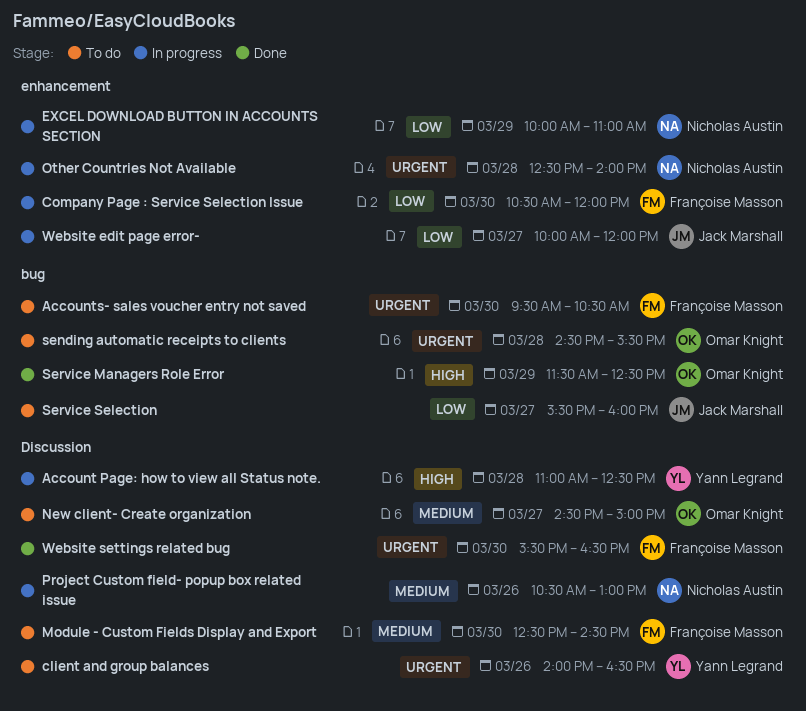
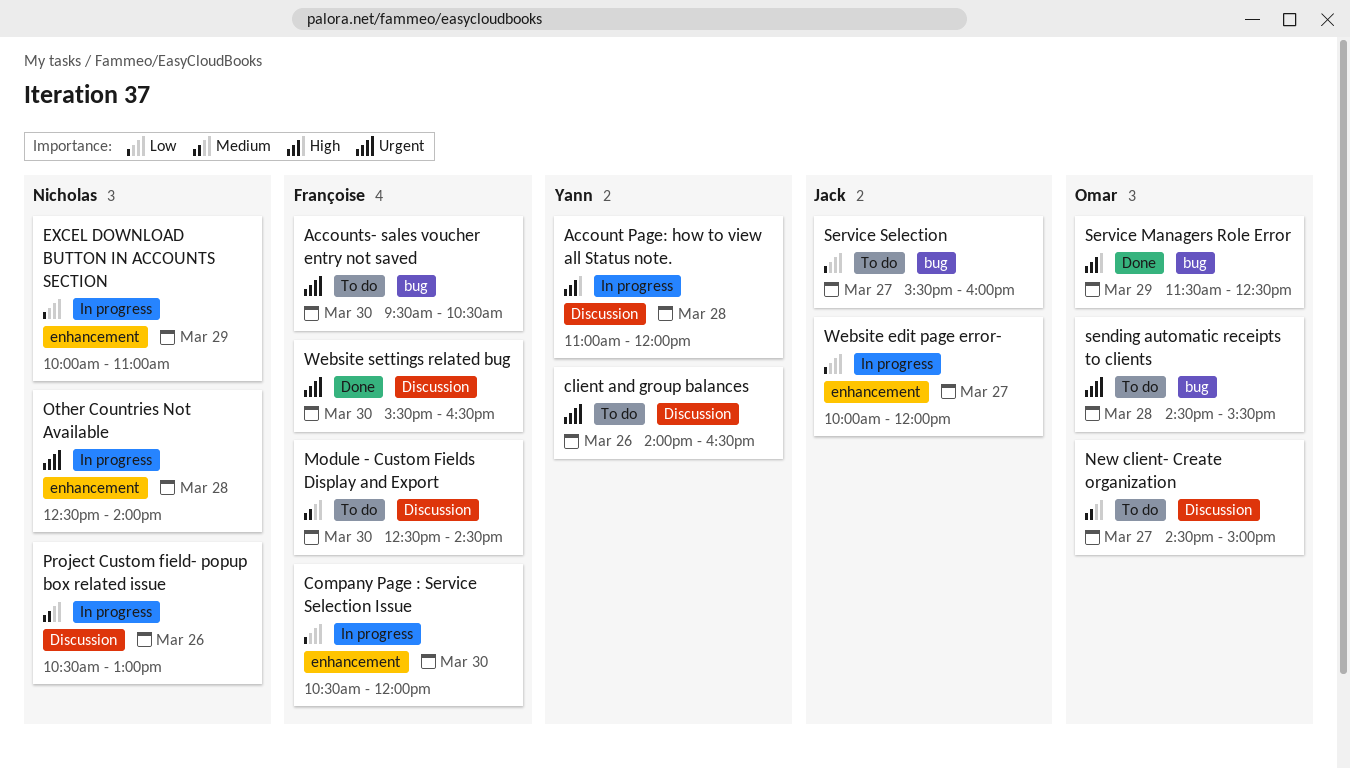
Account Page: how to view all Status note., ends: 12:30 -> 12:00

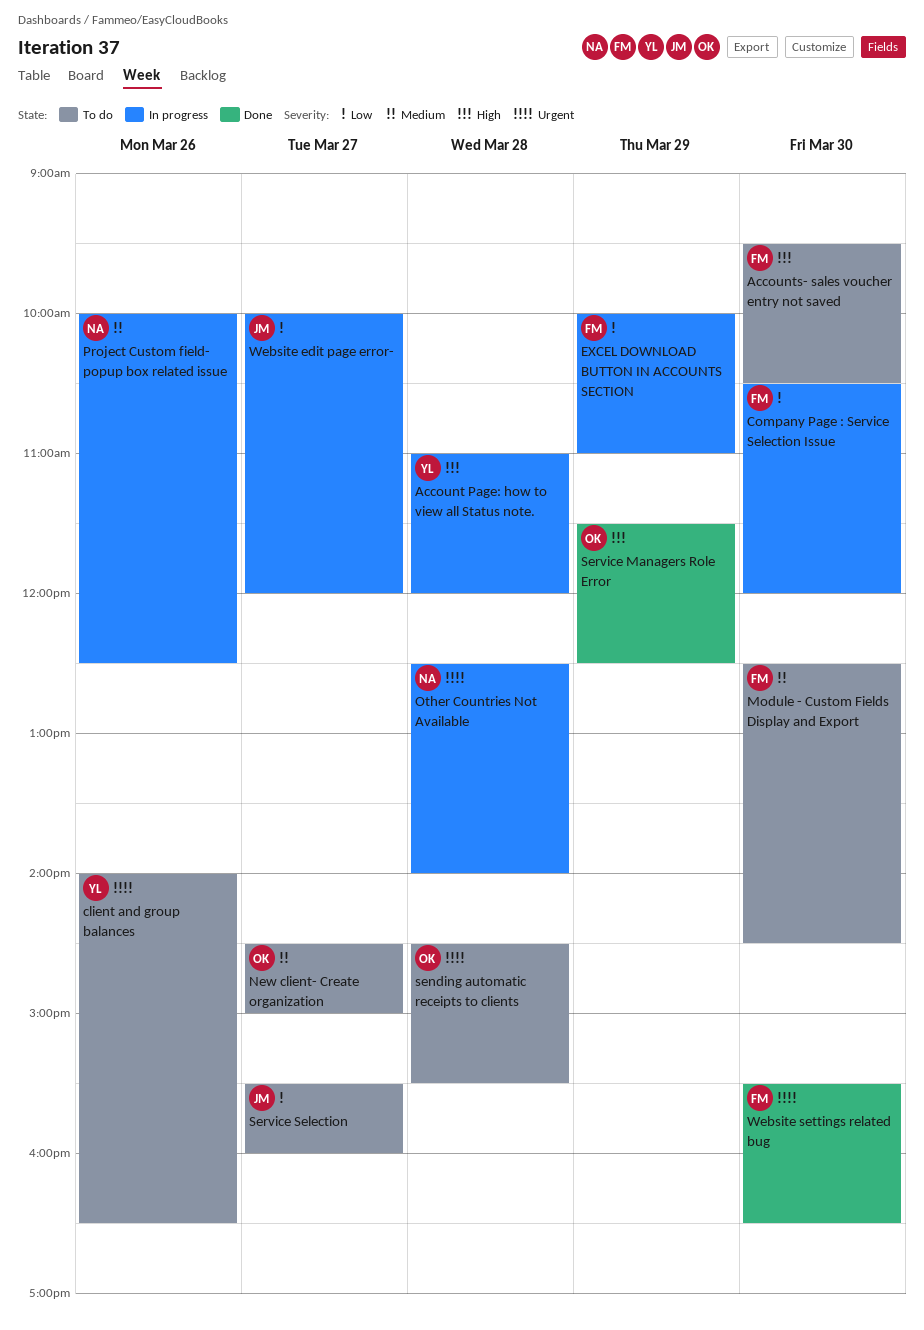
Accounts- sales voucher entry not saved, priority: Urgent -> High
EXCEL DOWNLOAD BUTTON IN ACCOUNTS SECTION, owner: Nicholas -> Françoise
Project Custom field- popup box related issue, begins: 10:30 -> 10:00
Project Custom field- popup box related issue, ends: 13:00 -> 12:30

